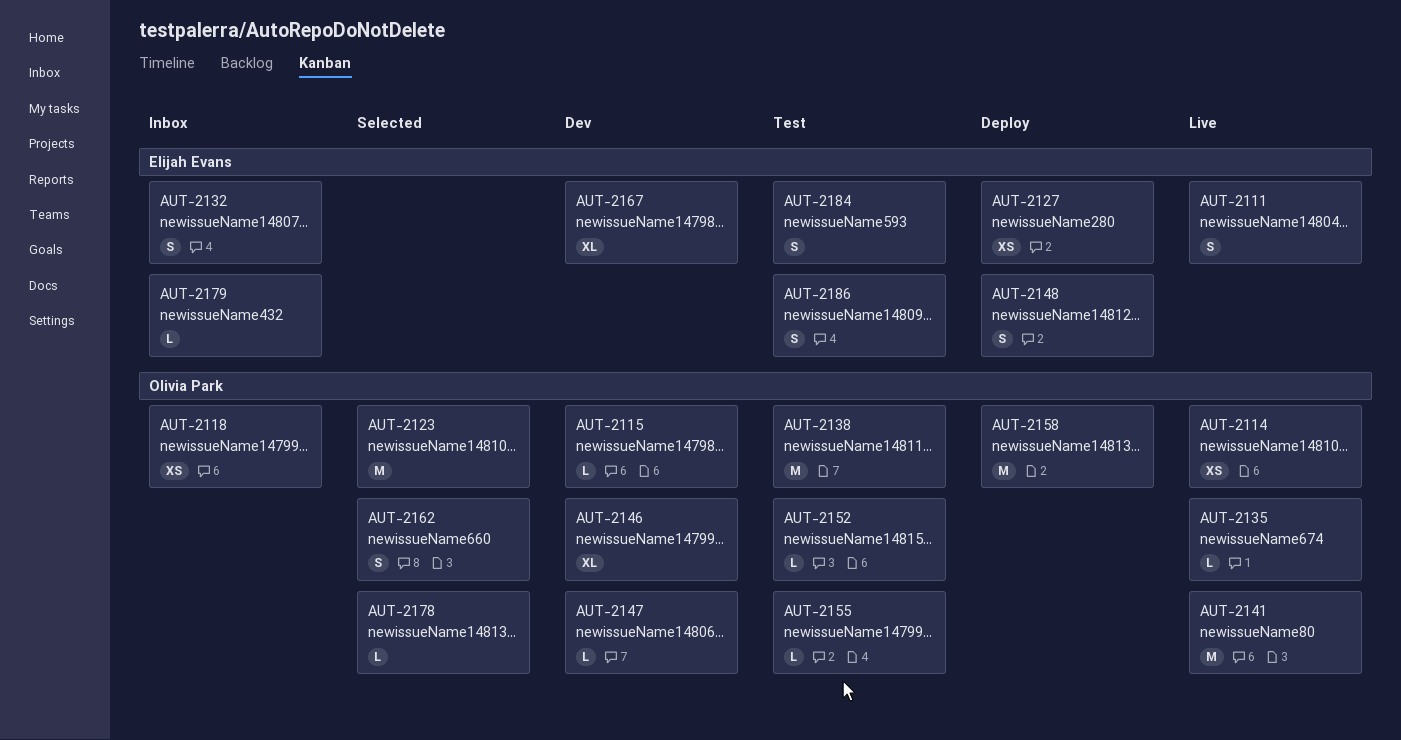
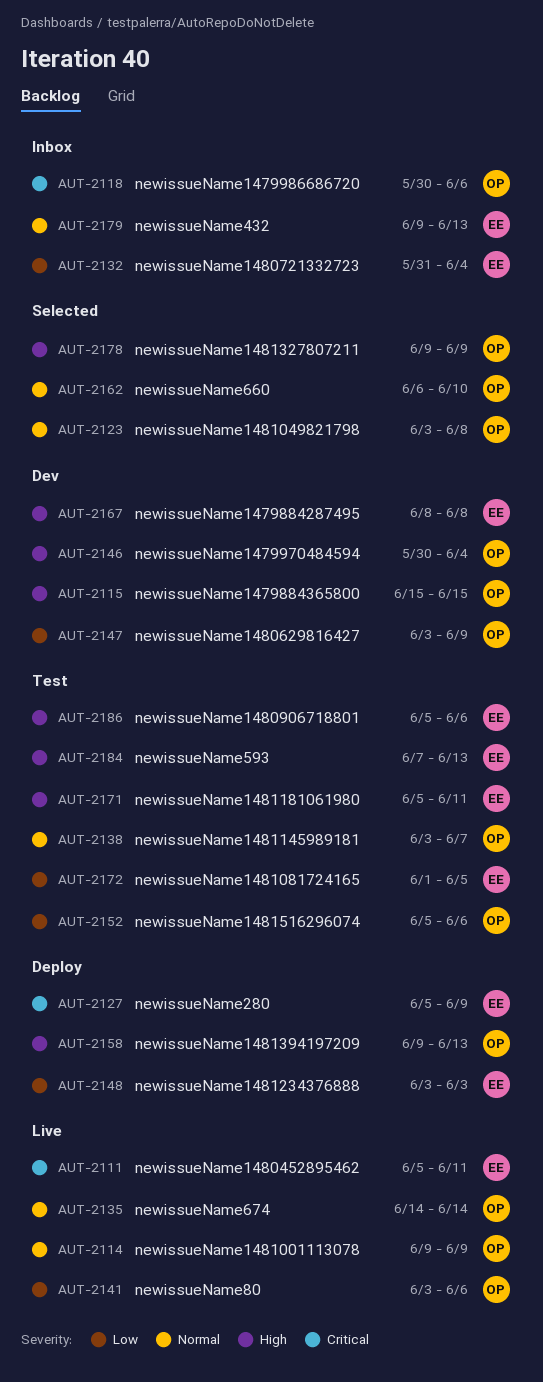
AUT-2155: present -> none
AUT-2171: none -> present
AUT-2172: none -> present

